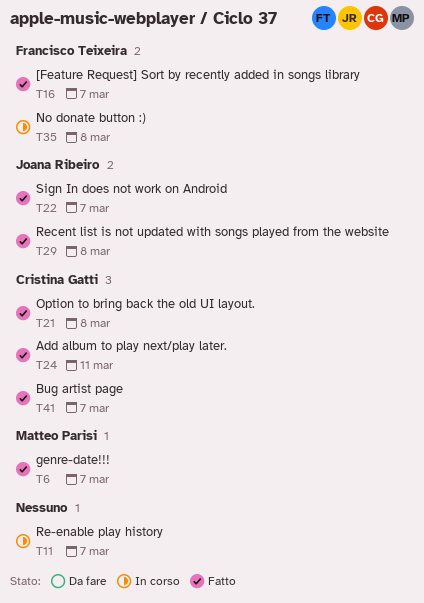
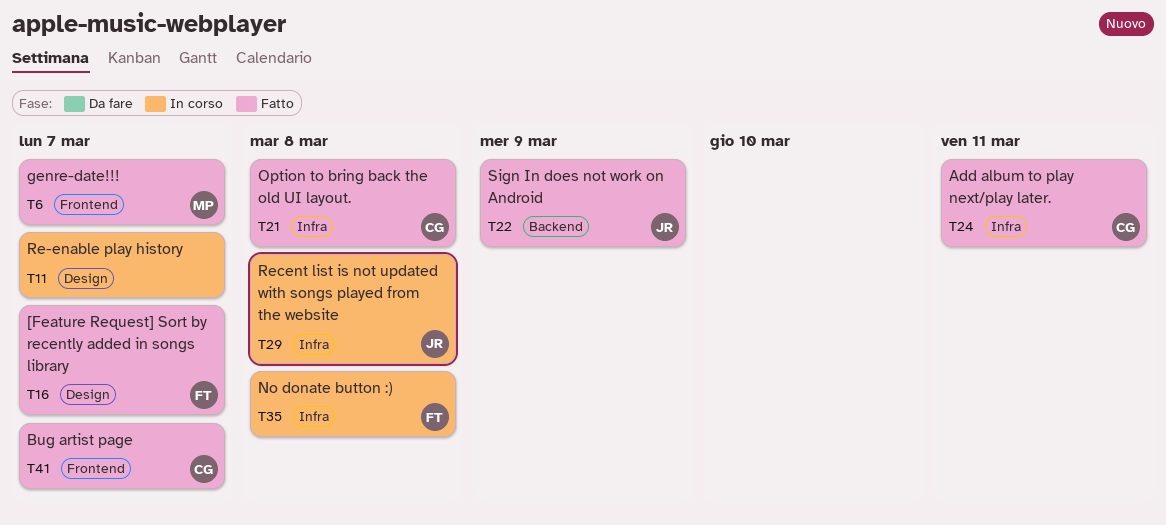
T22, due: Mar 7 -> Mar 9
T29, status: Fatto -> In corso

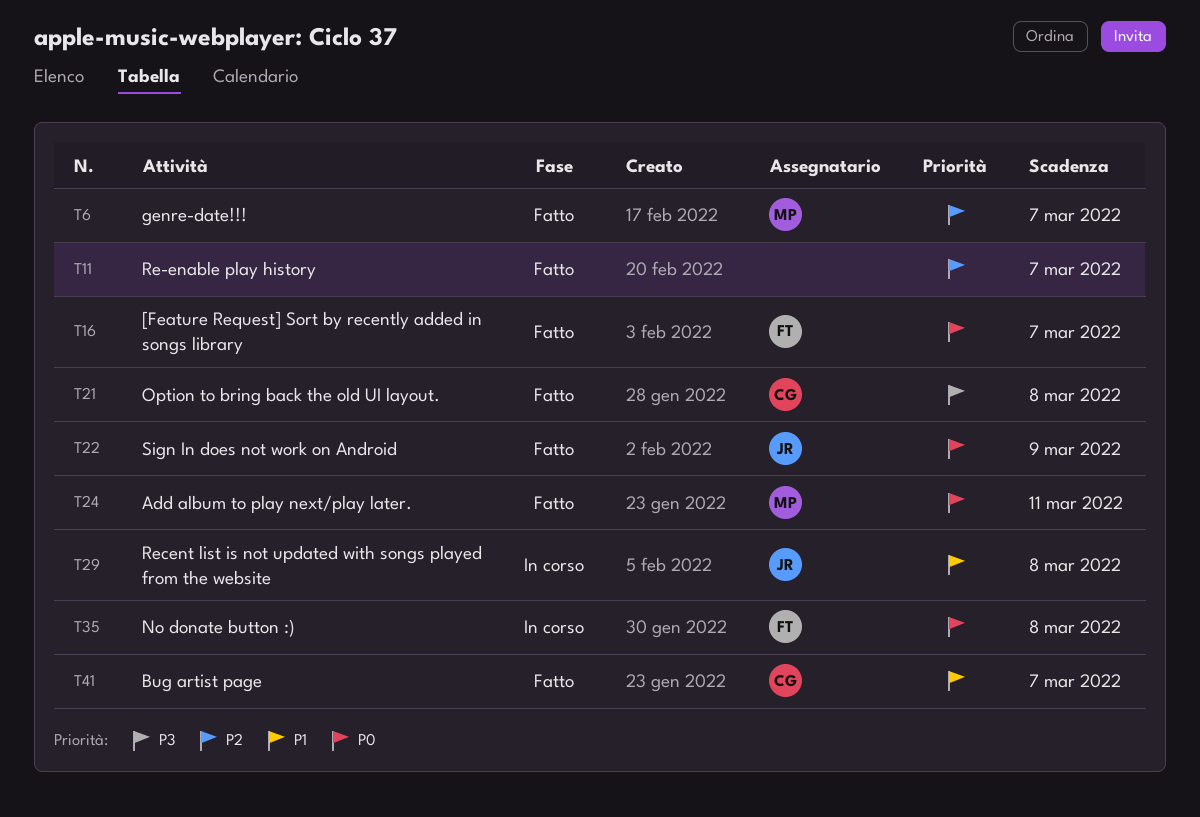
T11, status: In corso -> Fatto
T24, owner: CG -> MP

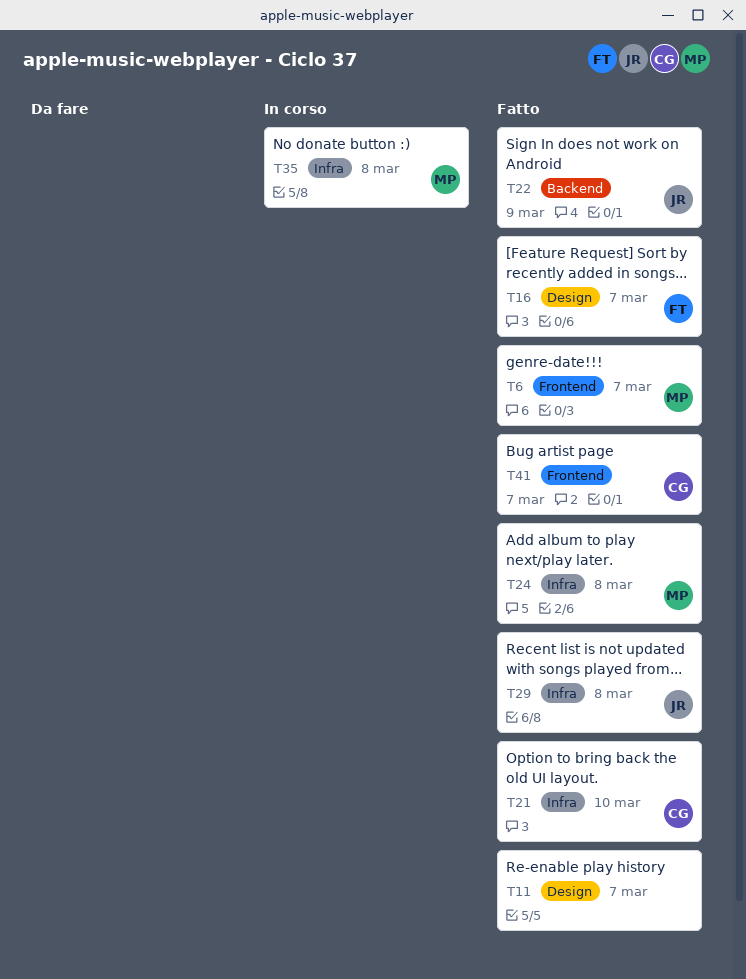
T21, due: Mar 8 -> Mar 10
T24, due: Mar 11 -> Mar 8
T29, status: In corso -> Fatto
T35, owner: FT -> MP

